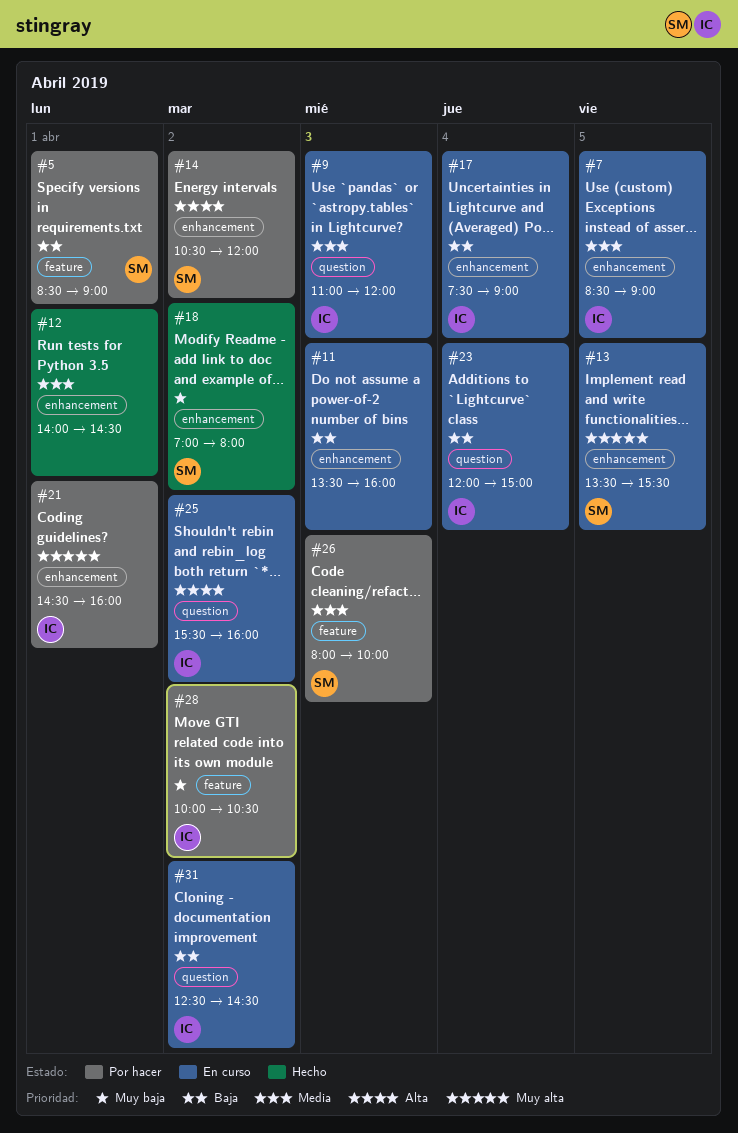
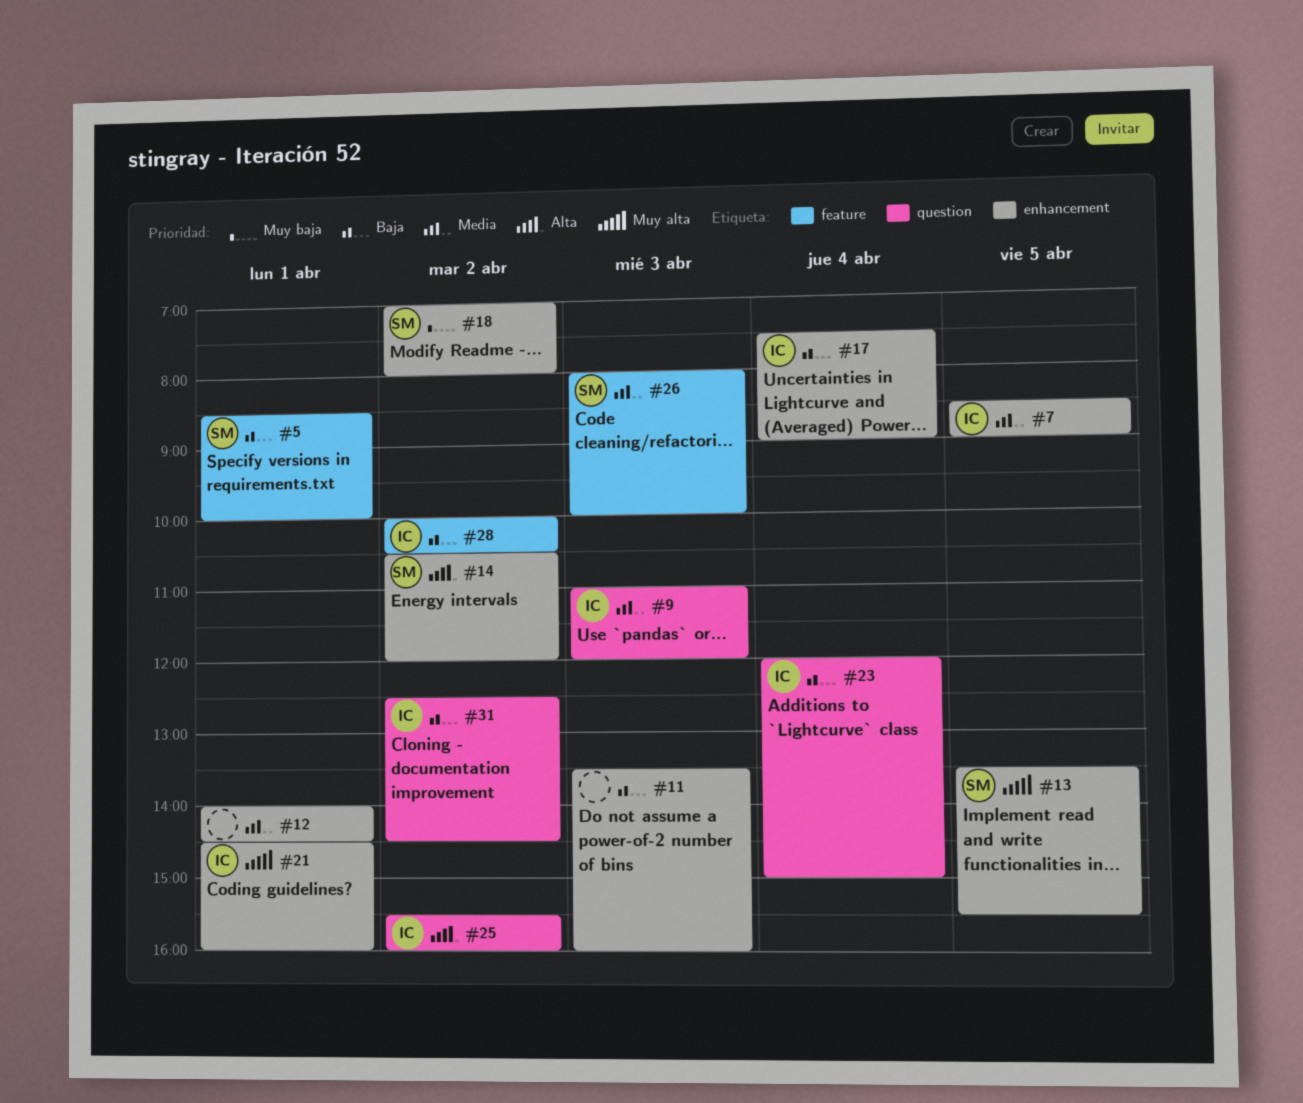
#5, ends: 09:00 -> 10:00
#28, priority: Muy baja -> Baja

